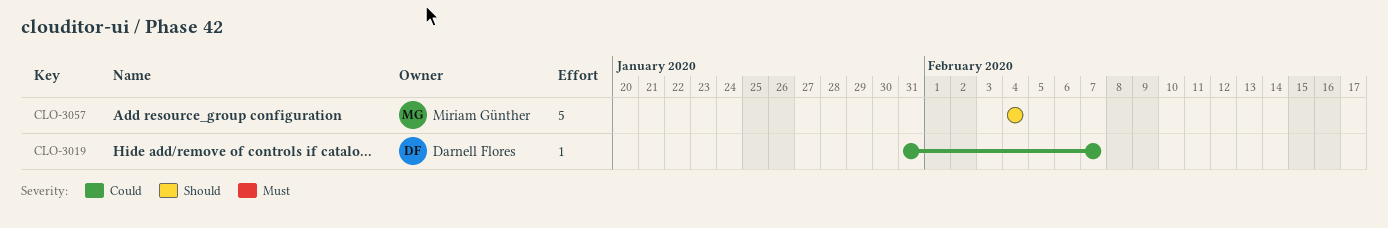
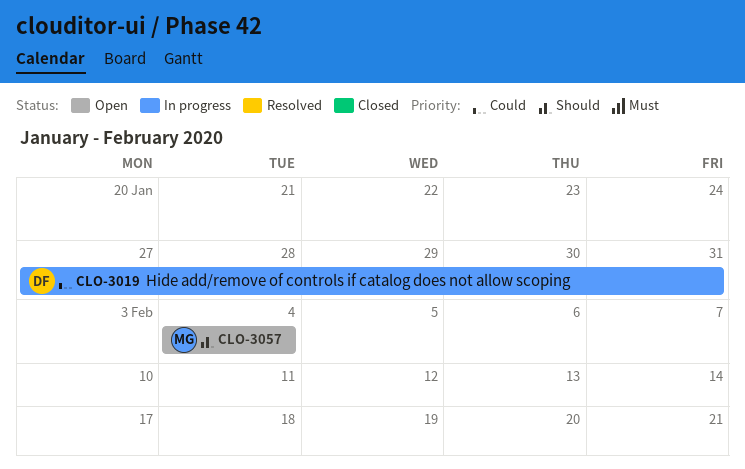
CLO-3019, start: Jan 31 -> Jan 27
CLO-3019, due: Feb 7 -> Jan 31

